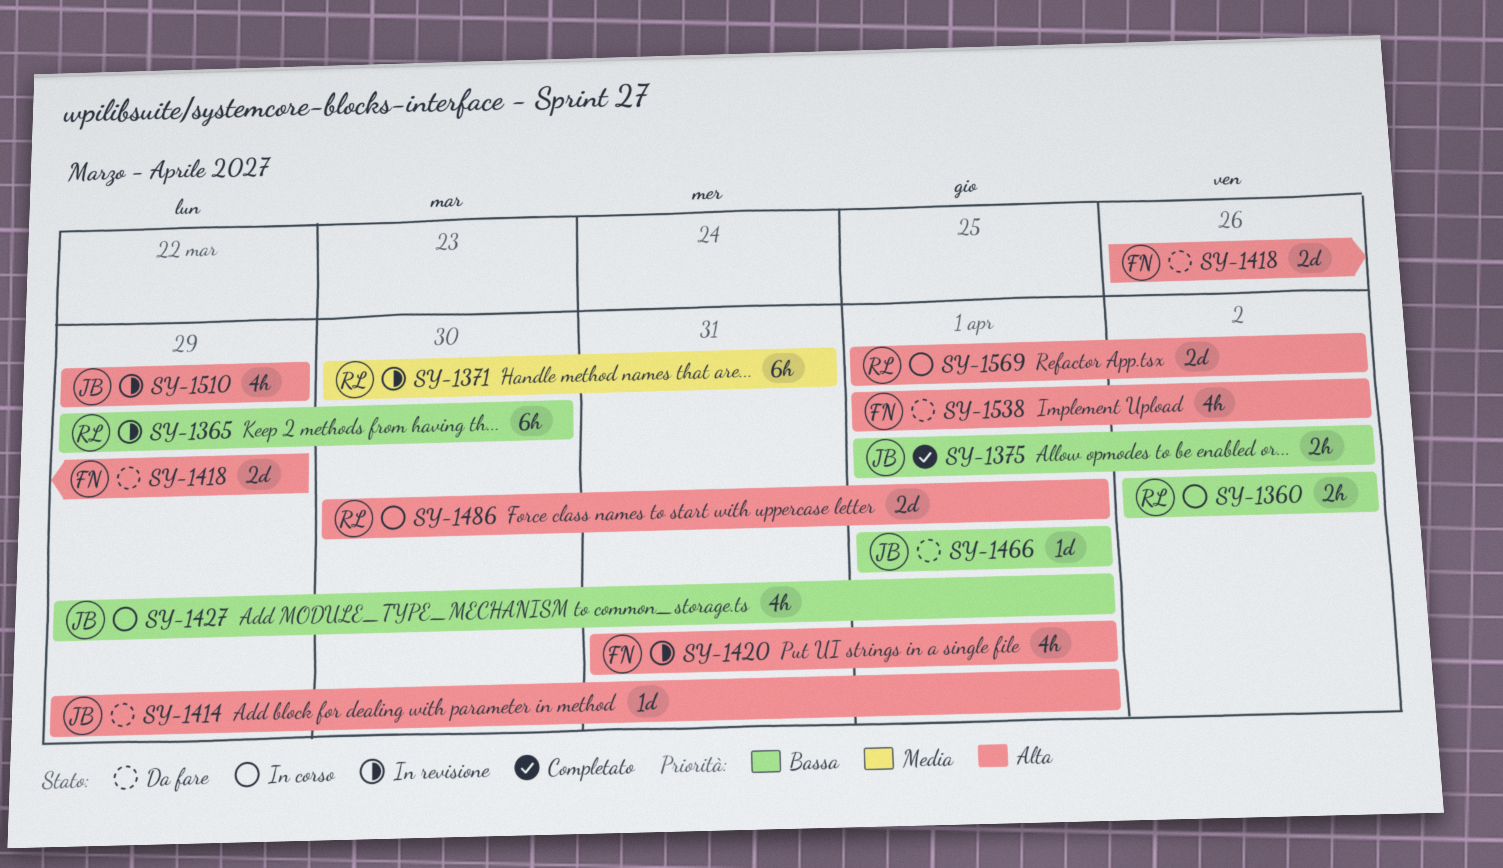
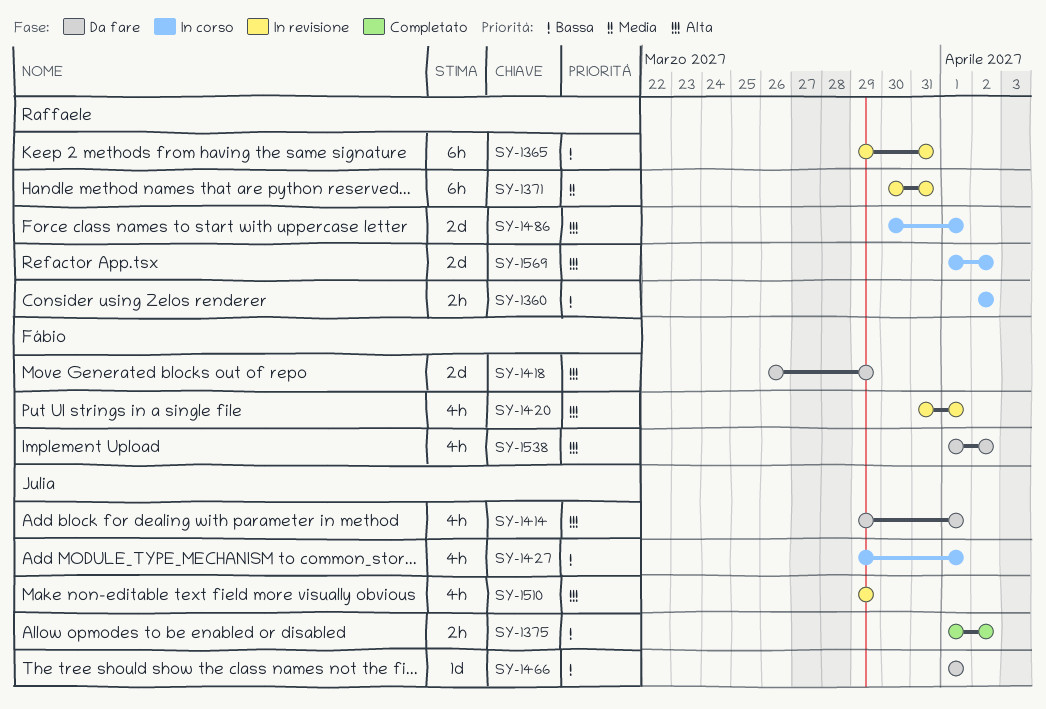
SY-1365, due: Mar 30 -> Mar 31
SY-1414, estimate: 1d -> 4h

